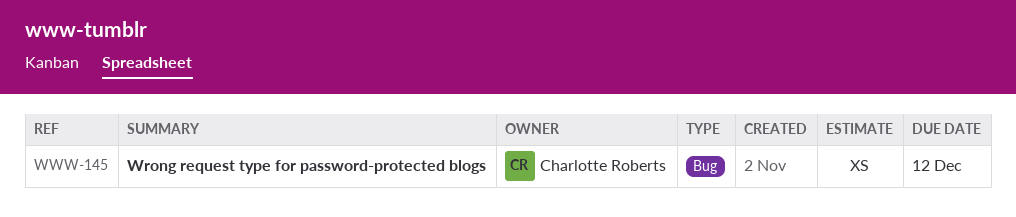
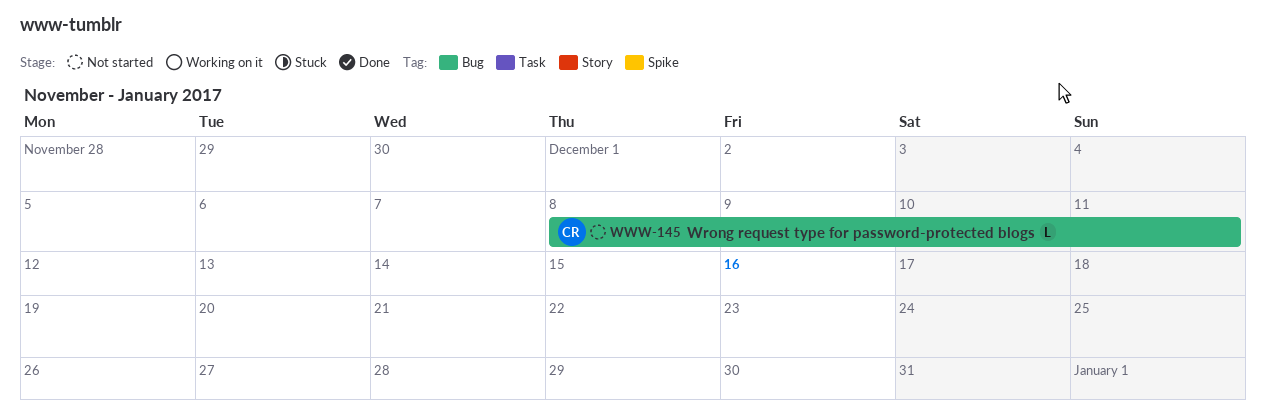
WWW-145, estimate: XS -> L
WWW-145, due: Dec 12 -> Dec 11

